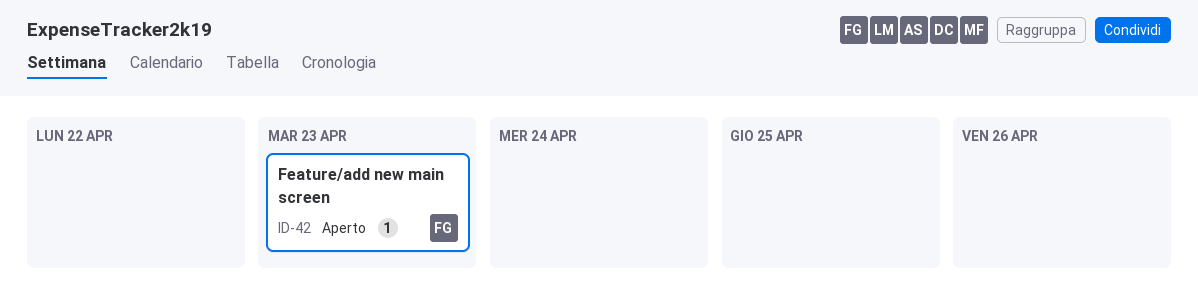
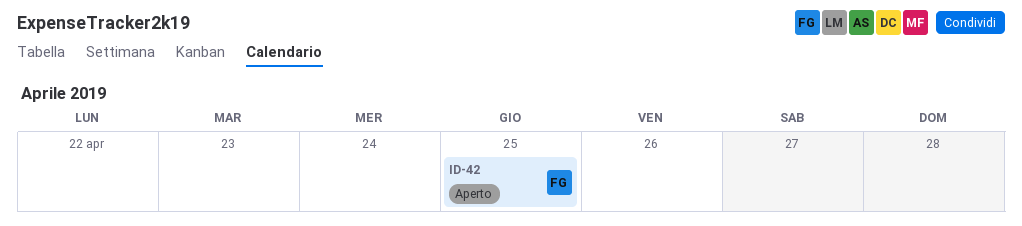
ID-42, due: Apr 23 -> Apr 25

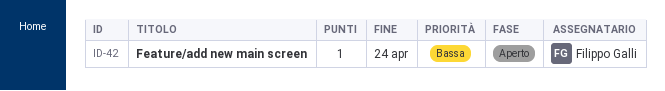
ID-42, due: Apr 25 -> Apr 24

